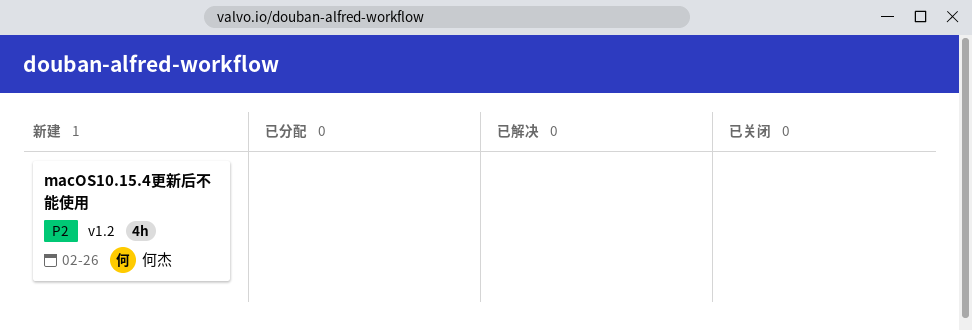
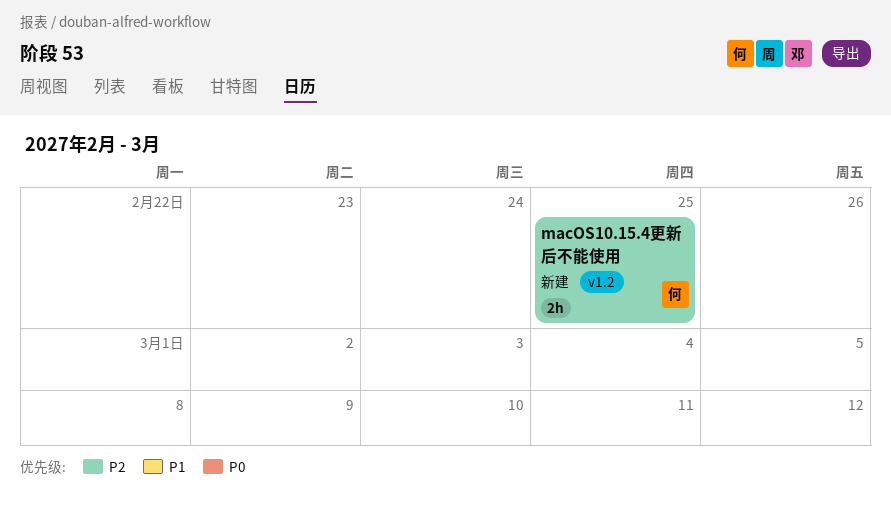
macOS10.15.4更新后不能使用, estimate: 4h -> 2h
macOS10.15.4更新后不能使用, due: Feb 26 -> Feb 25

